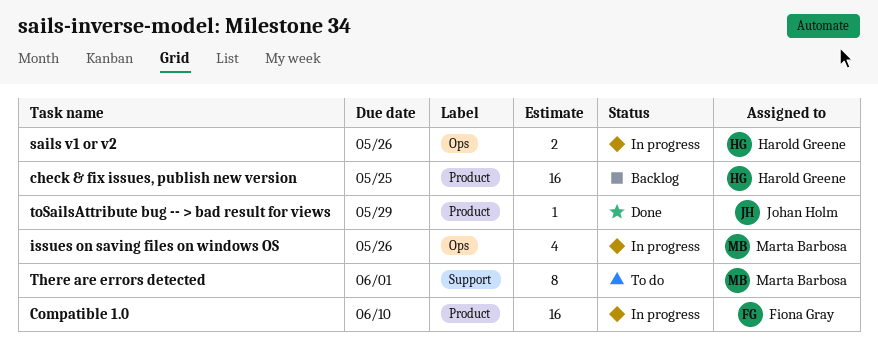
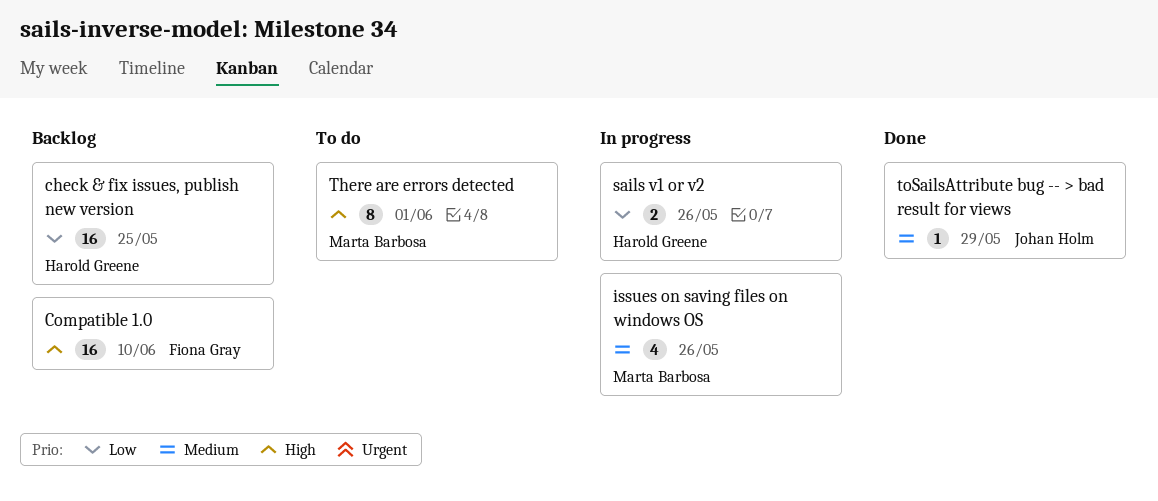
Compatible 1.0, status: In progress -> Backlog

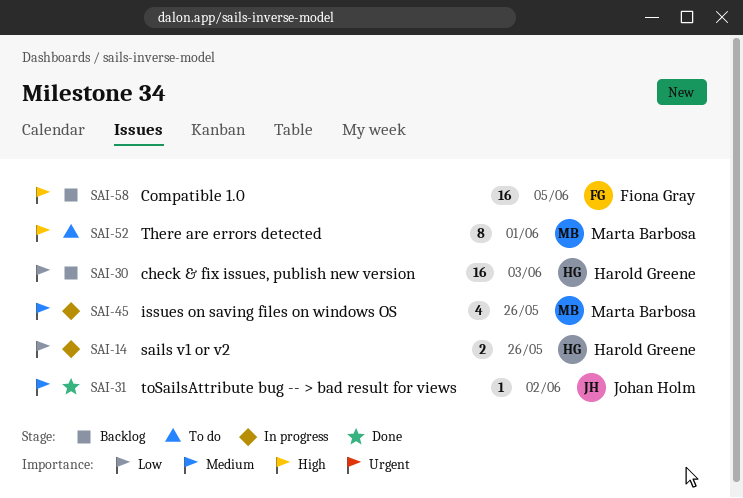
check & fix issues, publish new version, due: May 25 -> Jun 3
Compatible 1.0, due: Jun 10 -> Jun 5
toSailsAttribute bug -- > bad result for views, due: May 29 -> Jun 2

